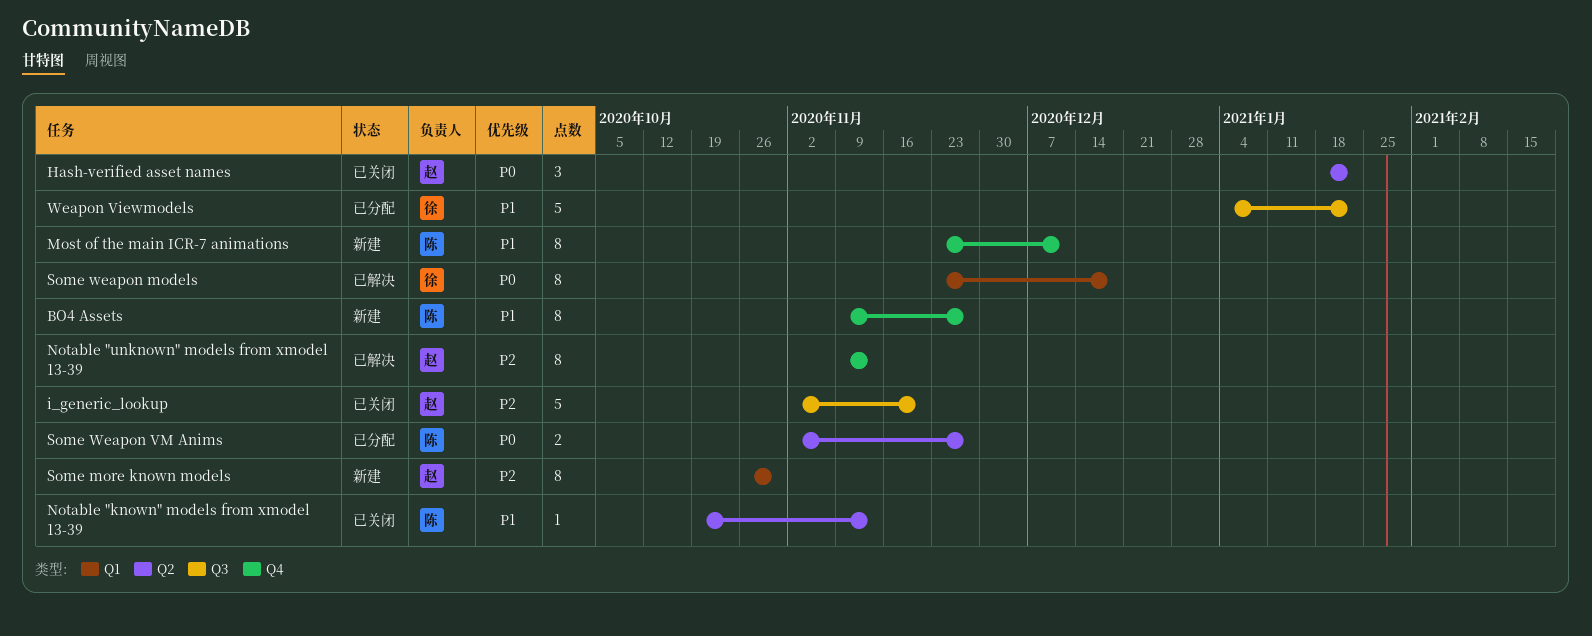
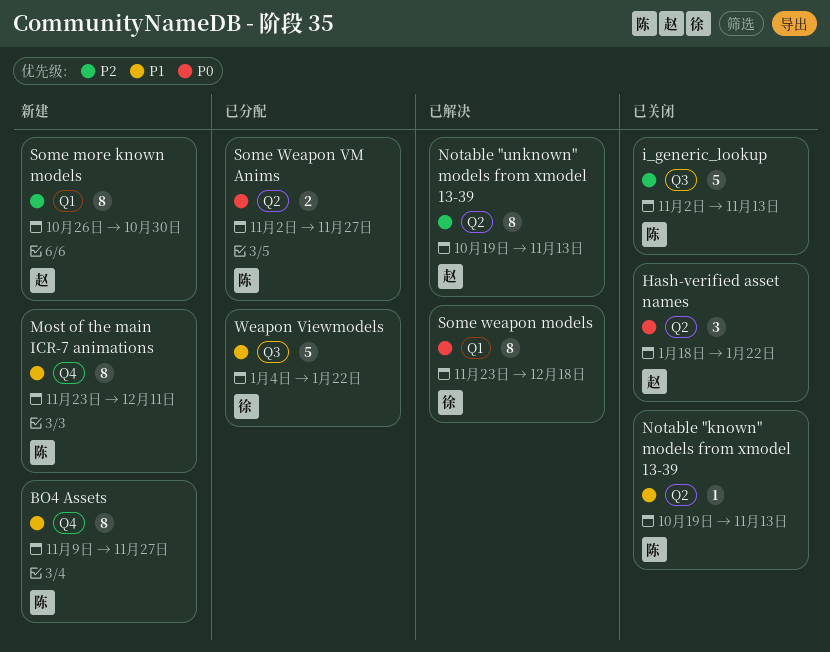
i_generic_lookup, owner: 赵 -> 陈
i_generic_lookup, due: Nov 20 -> Nov 13
Notable "unknown" models from xmodel 13-39, label: Q4 -> Q2
Notable "unknown" models from xmodel 13-39, start: Nov 9 -> Oct 19

